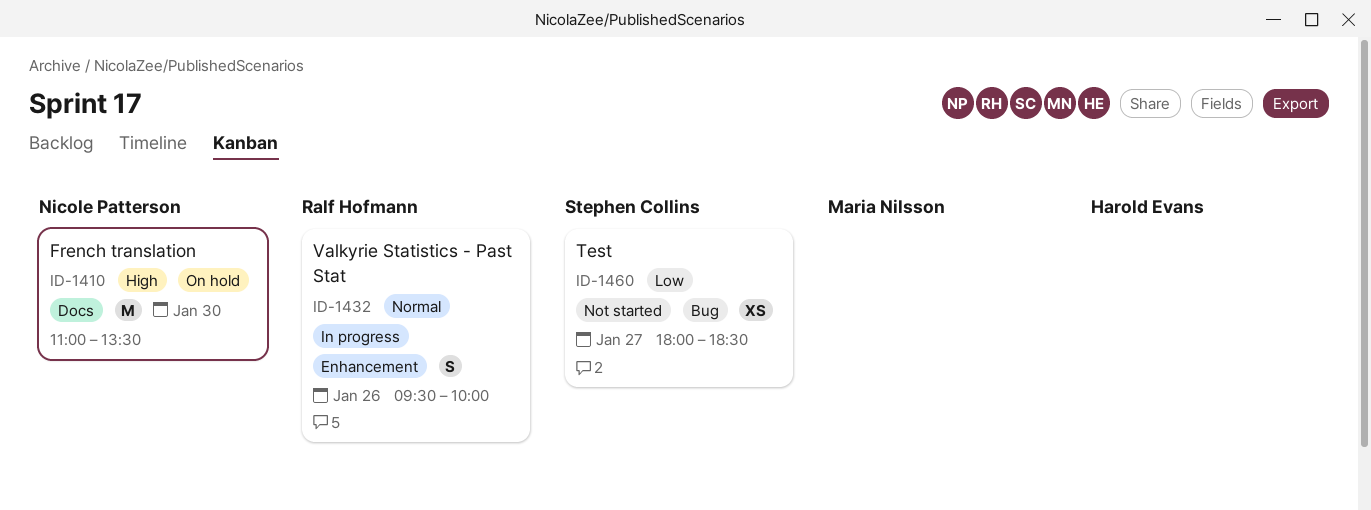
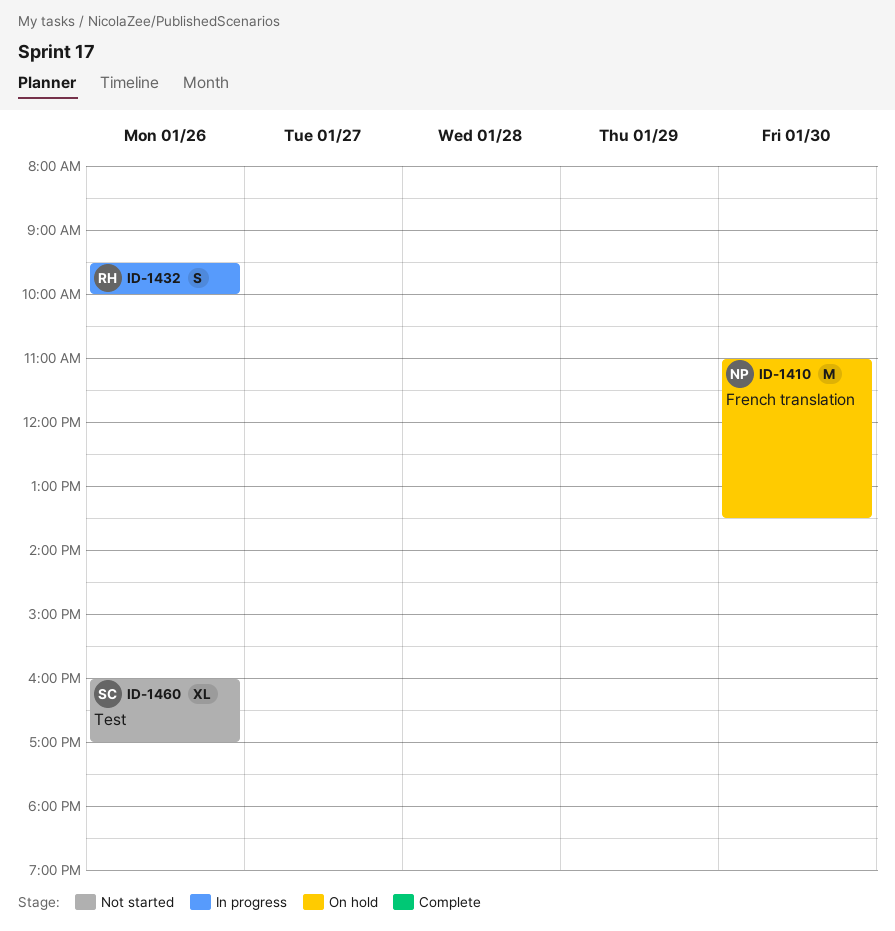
ID-1460, estimate: XS -> XL
ID-1460, day: Jan 27 -> Jan 26
ID-1460, begins: 18:00 -> 16:00
ID-1460, ends: 18:30 -> 17:00

